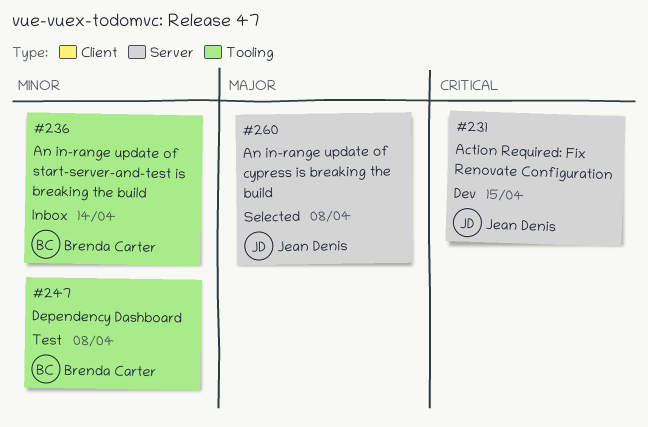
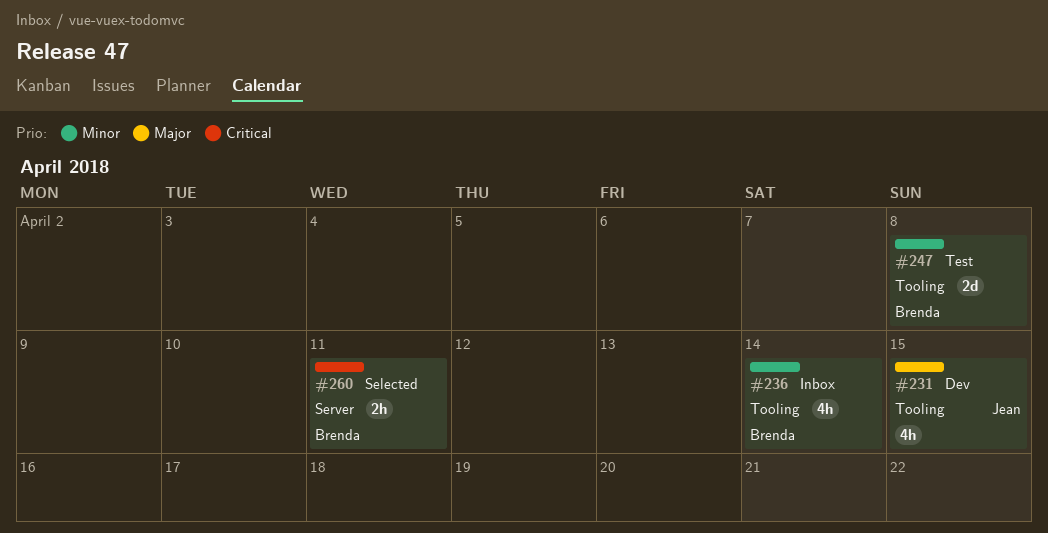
#231, priority: Critical -> Major
#231, label: Server -> Tooling
#260, owner: Jean Denis -> Brenda Carter
#260, priority: Major -> Critical
#260, due: Apr 8 -> Apr 11

